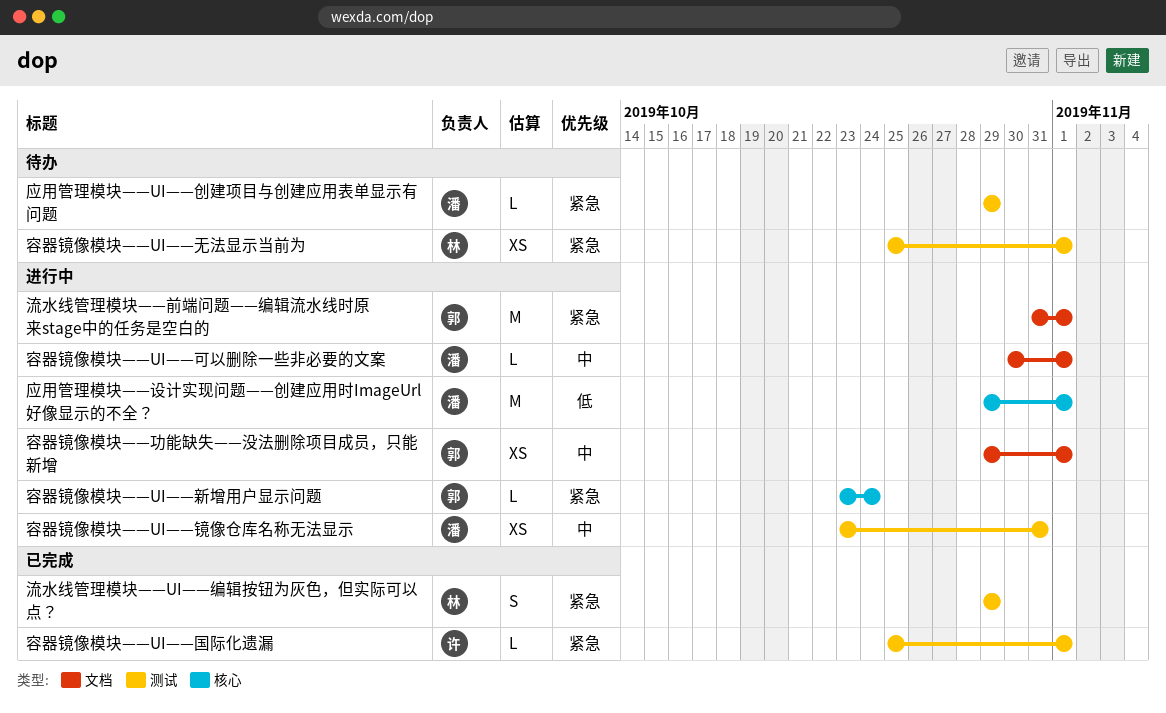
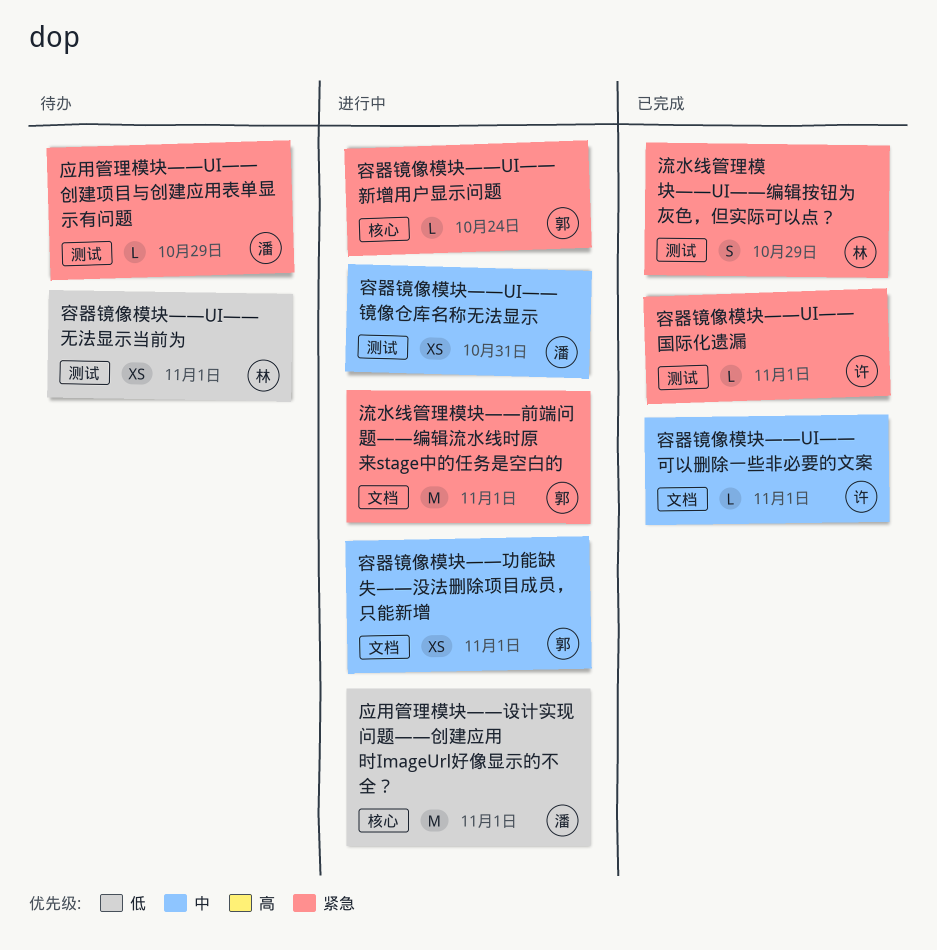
容器镜像模块——UI——可以删除一些非必要的文案, status: 进行中 -> 已完成
容器镜像模块——UI——可以删除一些非必要的文案, owner: 潘 -> 许
容器镜像模块——UI——无法显示当前为, priority: 紧急 -> 低

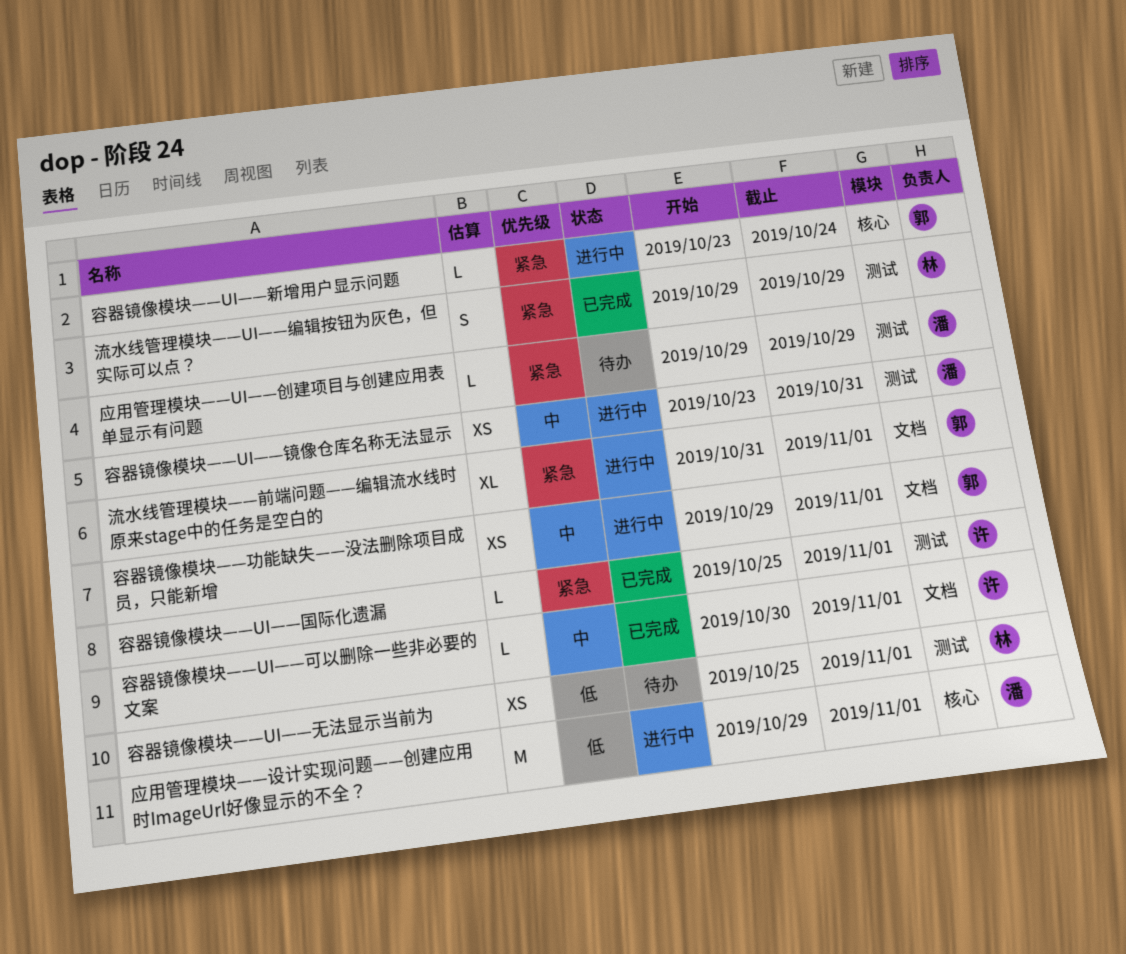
流水线管理模块——前端问题——编辑流水线时原来stage中的任务是空白的, estimate: M -> XL

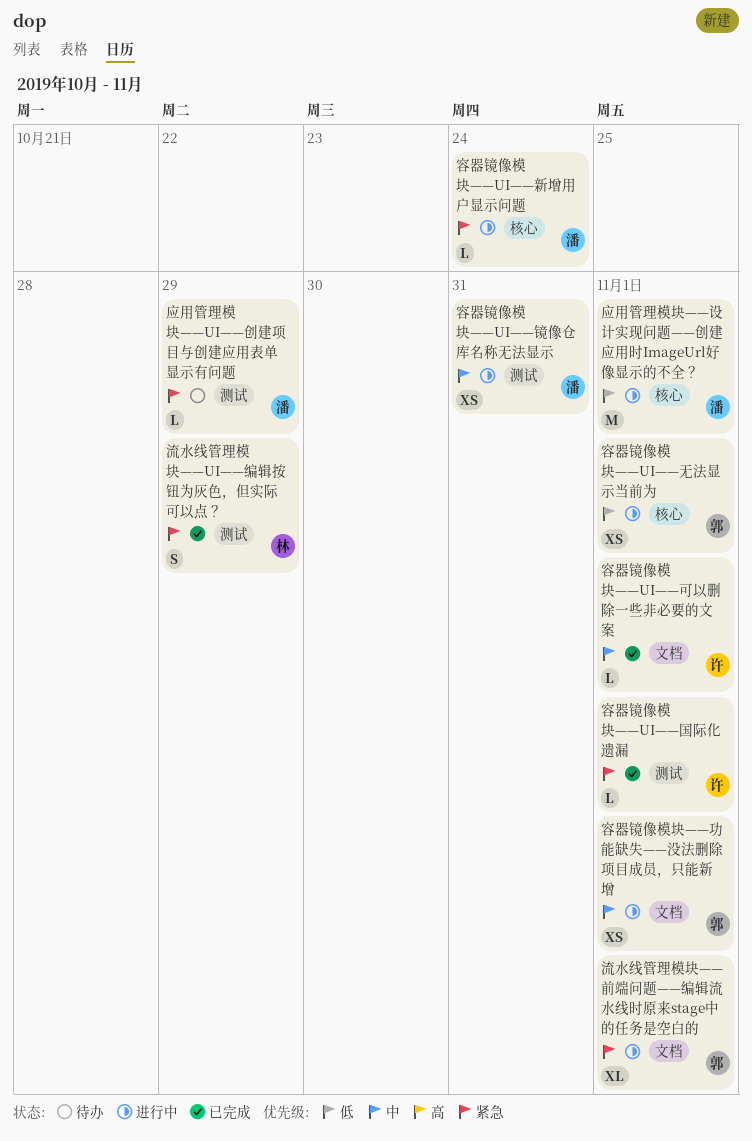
容器镜像模块——UI——新增用户显示问题, owner: 郭 -> 潘
容器镜像模块——UI——无法显示当前为, status: 待办 -> 进行中
容器镜像模块——UI——无法显示当前为, owner: 林 -> 郭
容器镜像模块——UI——无法显示当前为, label: 测试 -> 核心

